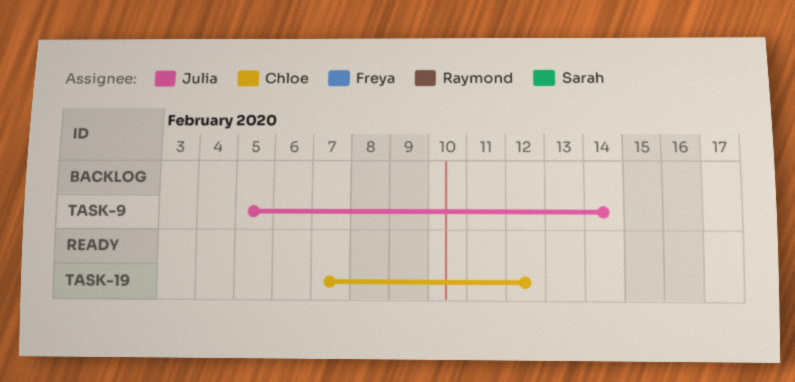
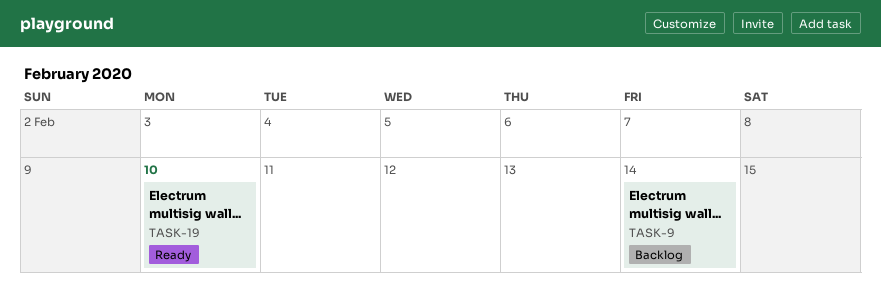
TASK-19, due: Feb 12 -> Feb 10

